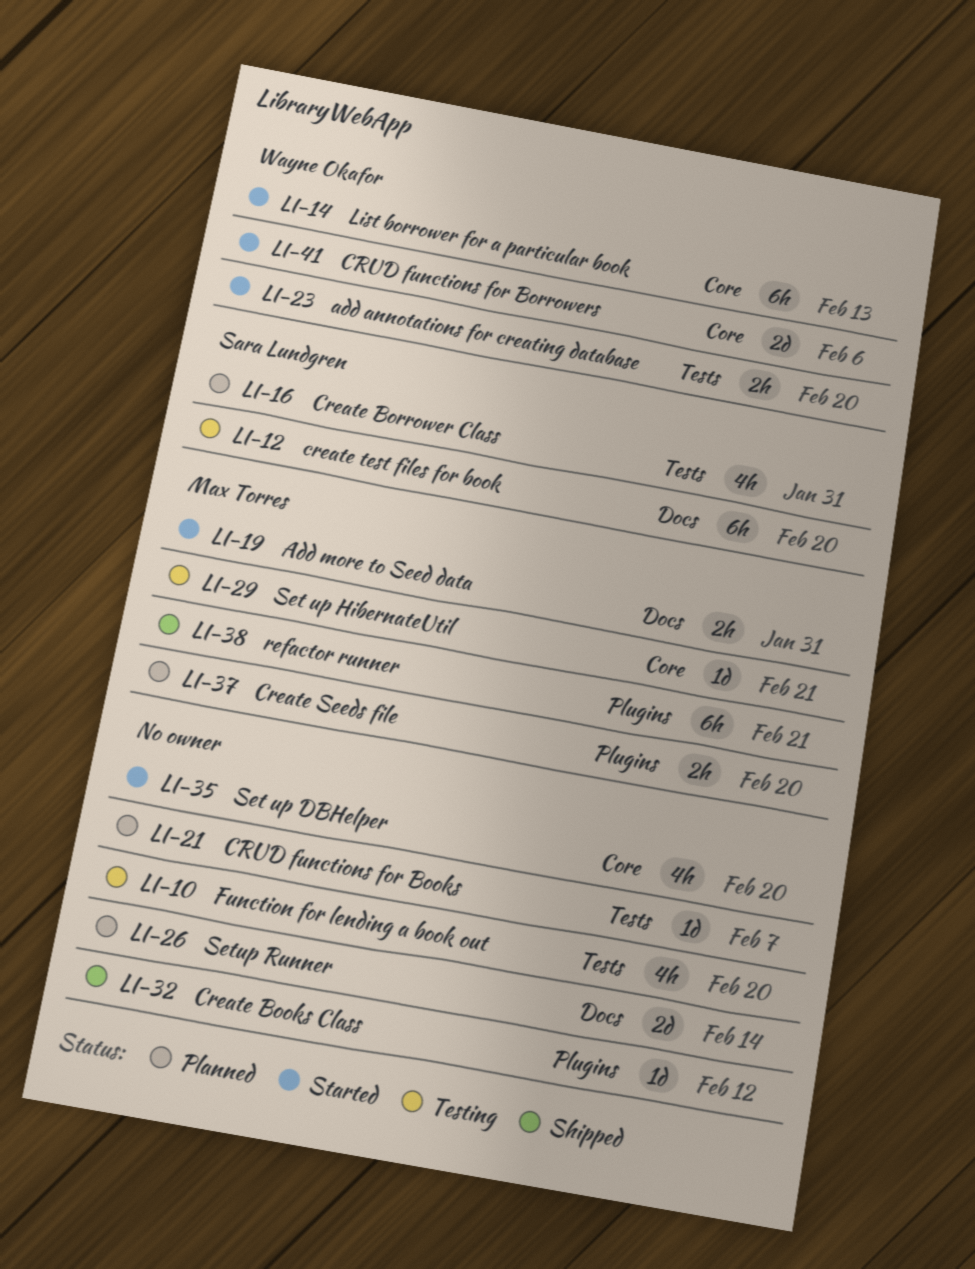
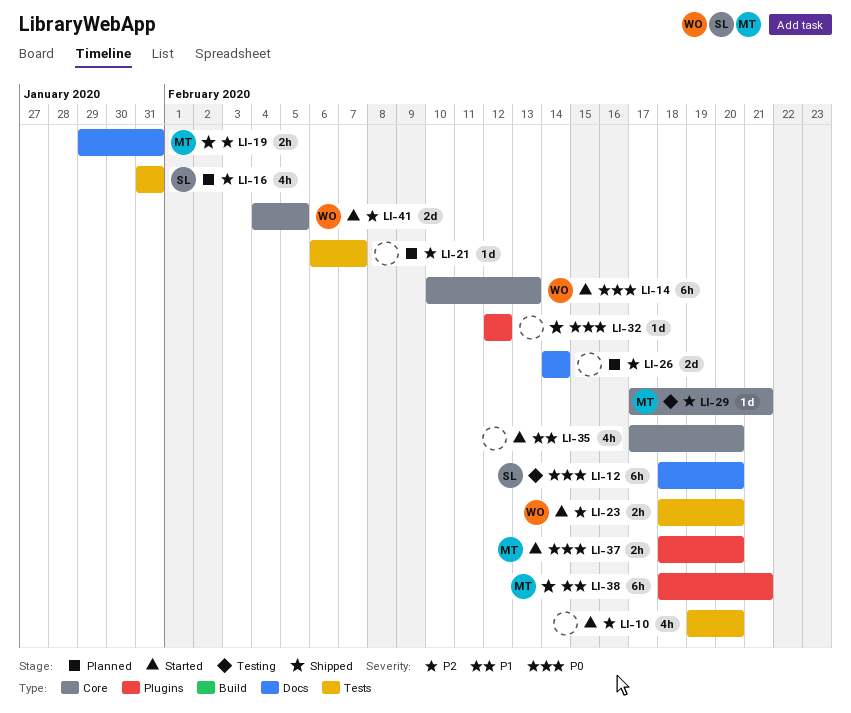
LI-10, status: Testing -> Started
LI-19, status: Started -> Shipped
LI-37, status: Planned -> Started
LI-41, due: Feb 6 -> Feb 5

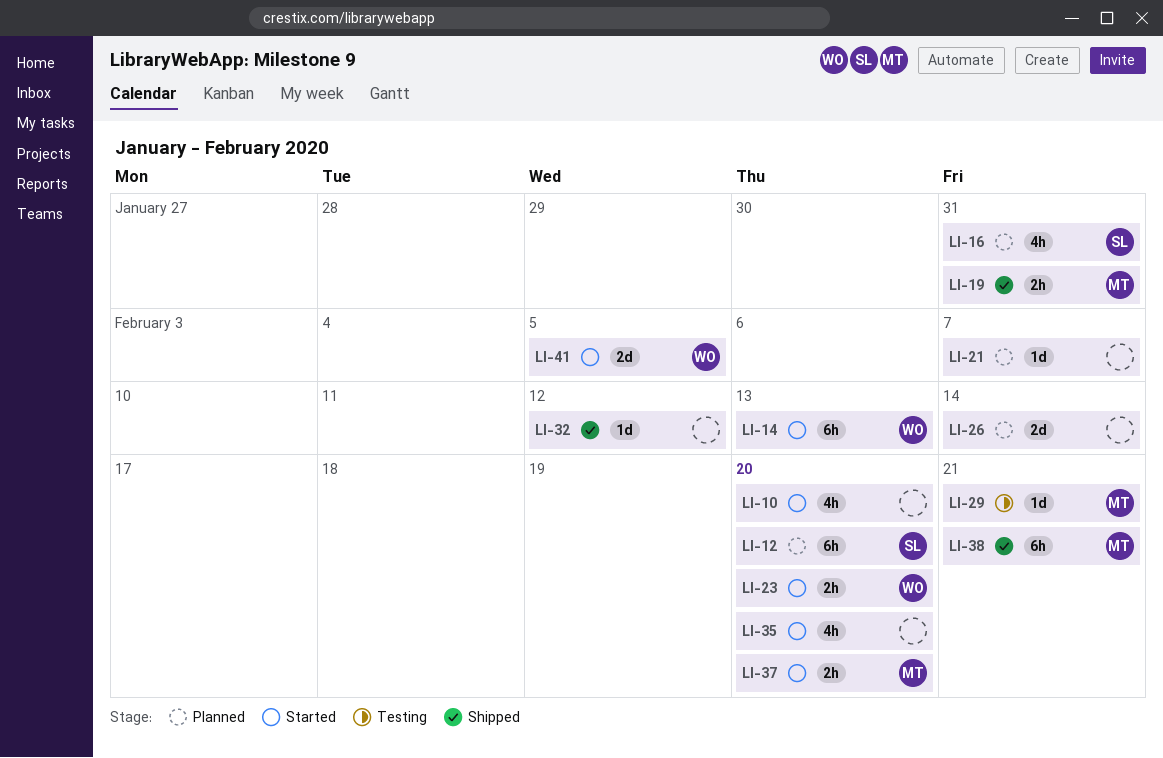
LI-12, status: Testing -> Planned

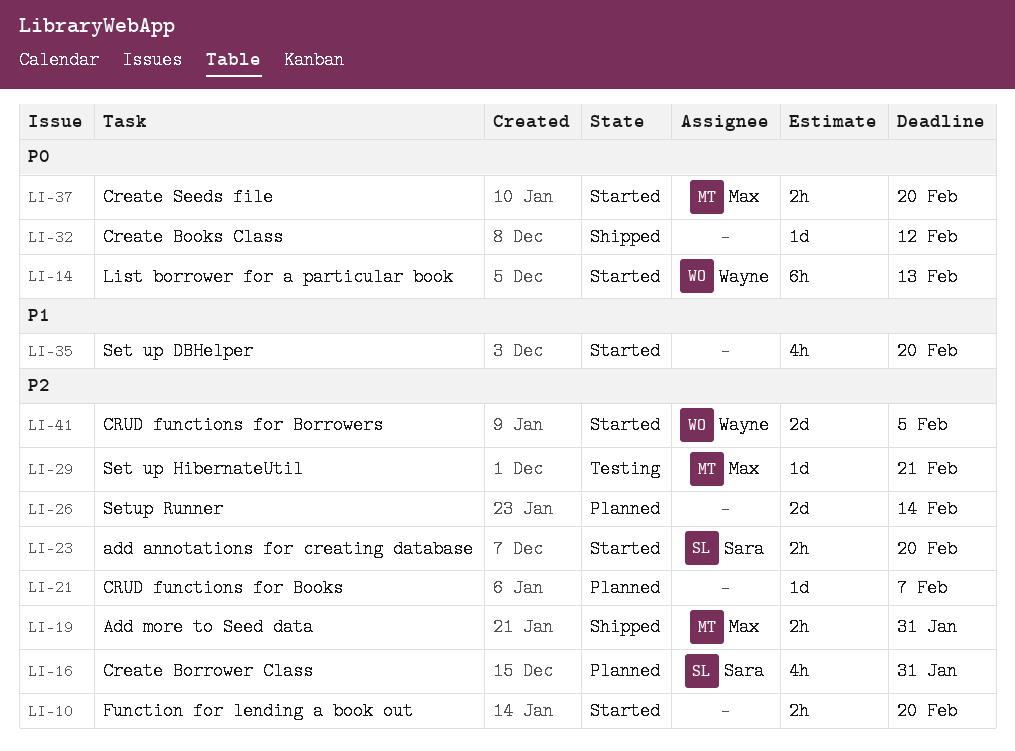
LI-10, estimate: 4h -> 2h
LI-12: present -> none
LI-23, owner: Wayne -> Sara
LI-38: present -> none

